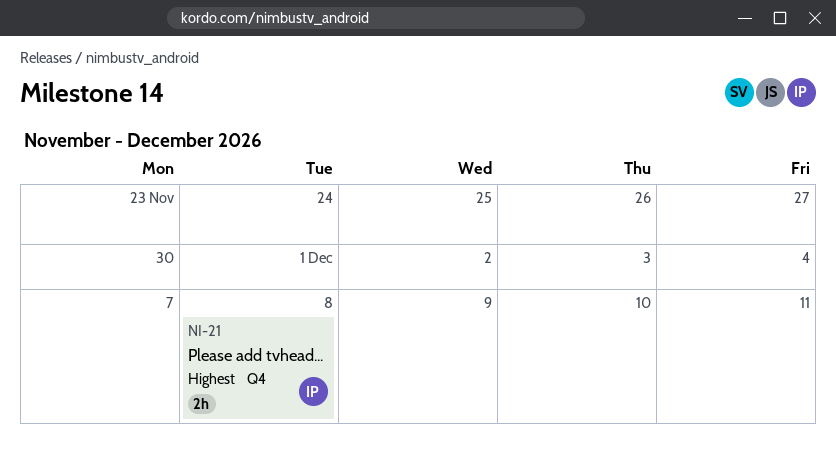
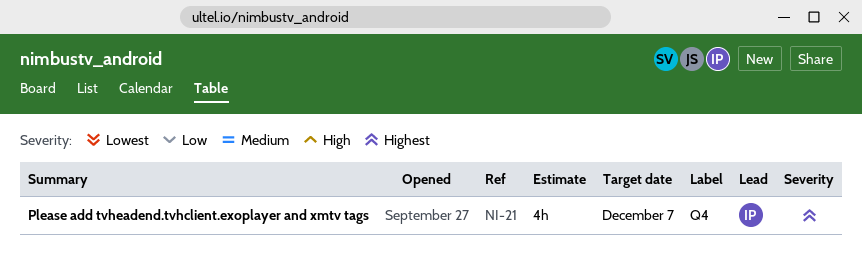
NI-21, estimate: 2h -> 4h
NI-21, due: Dec 8 -> Dec 7

